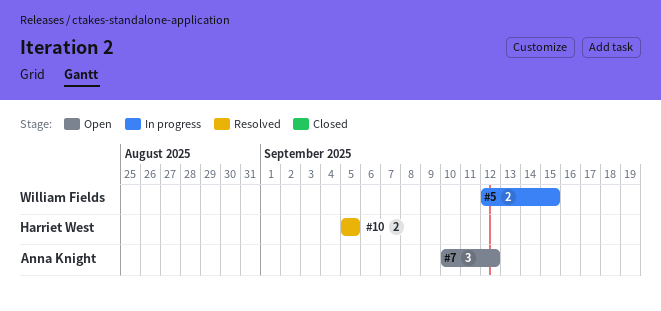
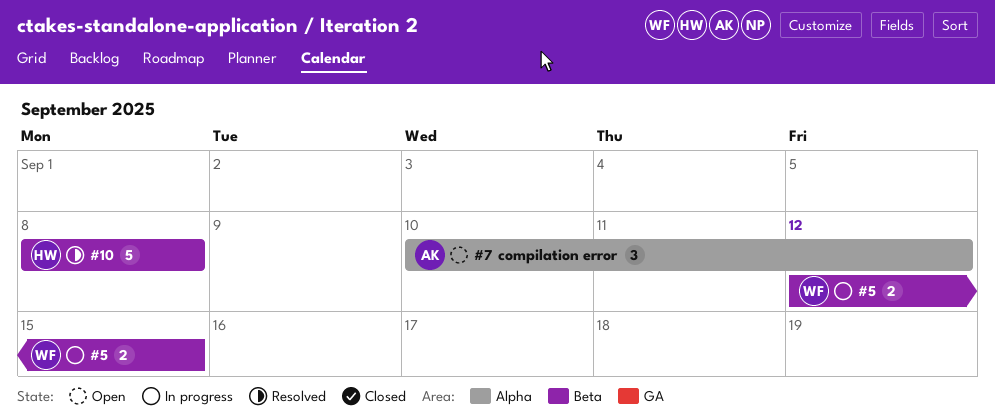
#10, estimate: 2 -> 5
#10, start: Sep 5 -> Sep 8
#10, due: Sep 5 -> Sep 8

